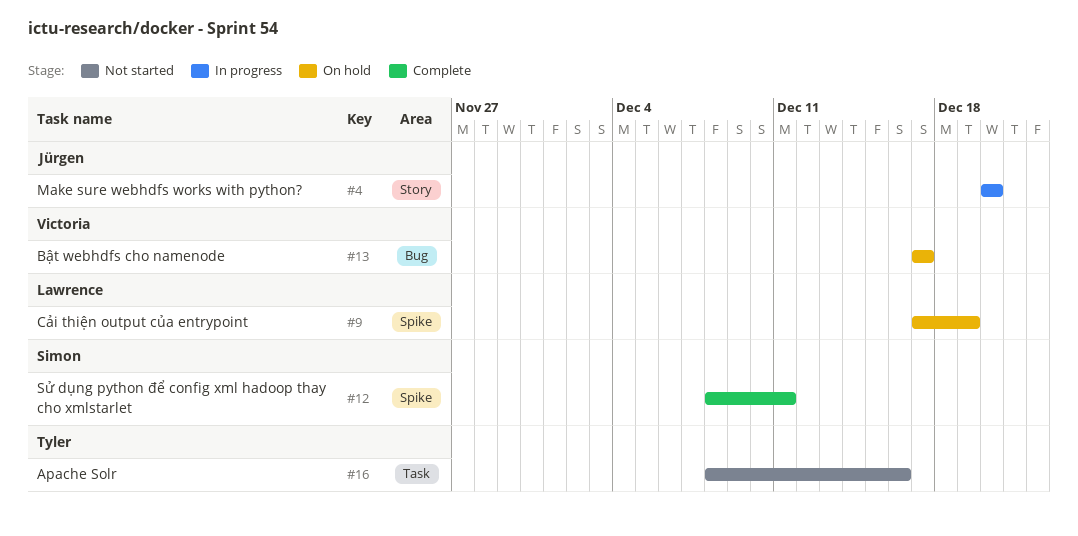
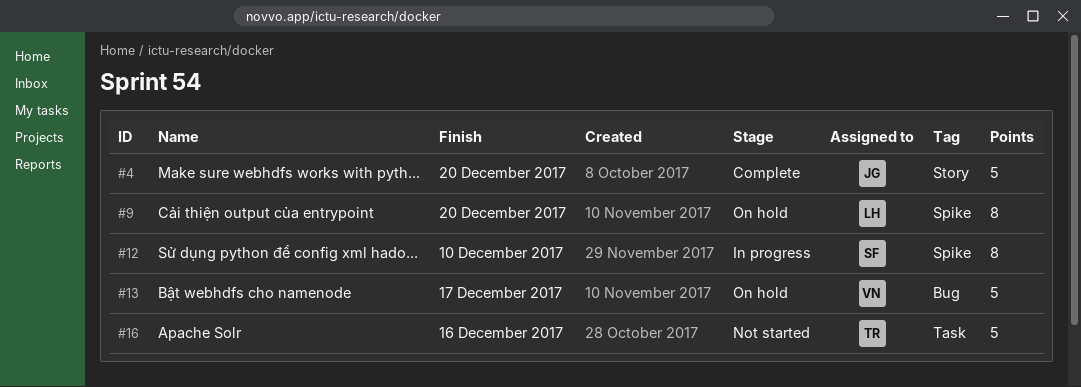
#4, status: In progress -> Complete
#9, due: Dec 19 -> Dec 20
#12, status: Complete -> In progress
#12, due: Dec 11 -> Dec 10

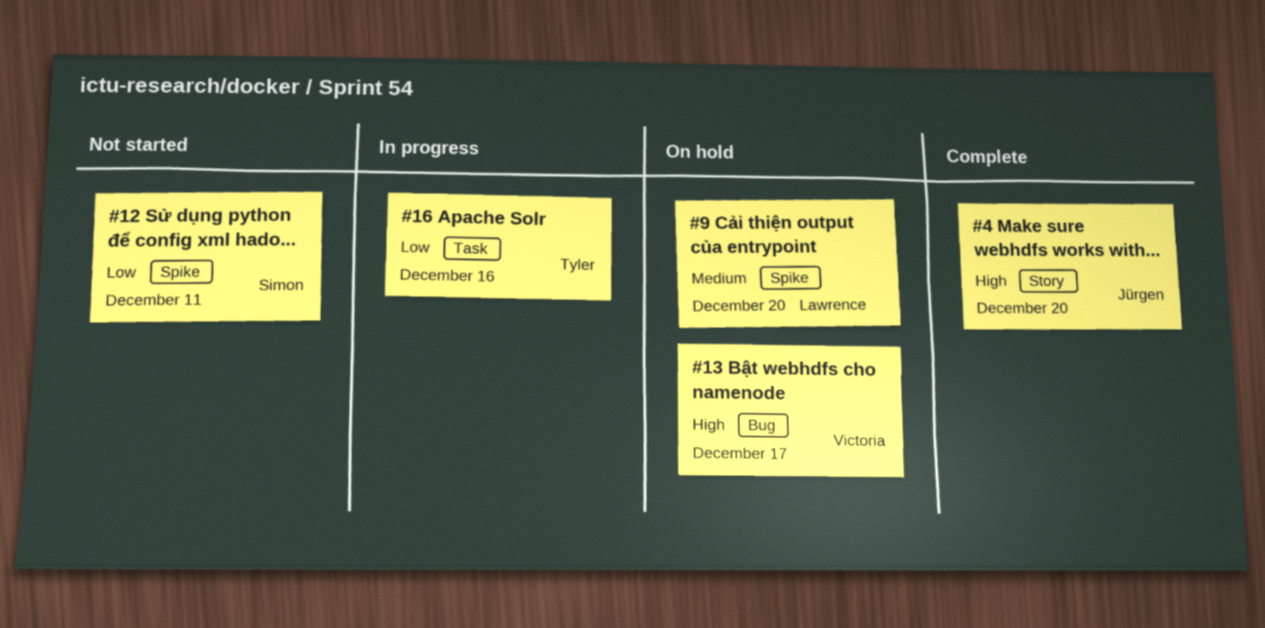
#12, status: In progress -> Not started
#12, due: Dec 10 -> Dec 11
#16, status: Not started -> In progress

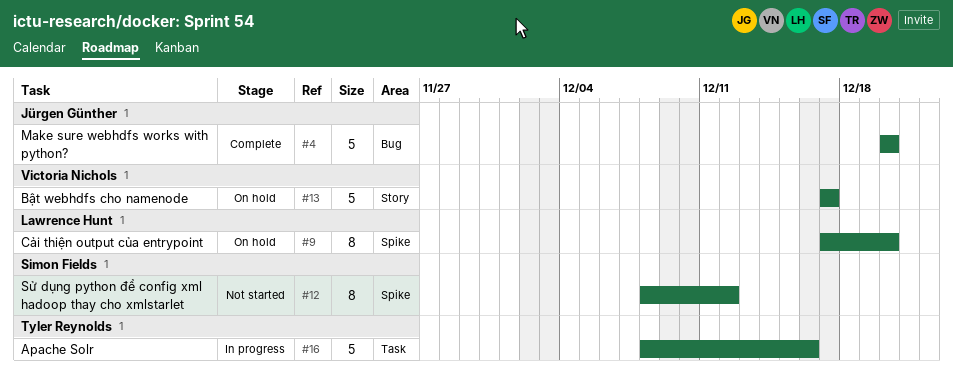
#4, label: Story -> Bug
#12, due: Dec 11 -> Dec 12
#13, label: Bug -> Story

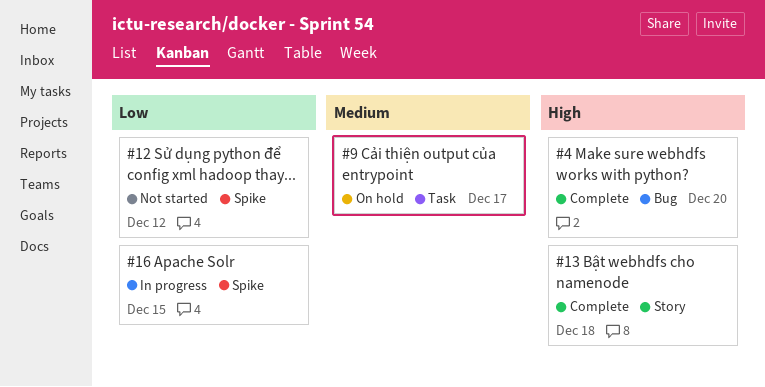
#9, label: Spike -> Task
#9, due: Dec 20 -> Dec 17
#13, status: On hold -> Complete
#13, due: Dec 17 -> Dec 18
#16, label: Task -> Spike
#16, due: Dec 16 -> Dec 15

